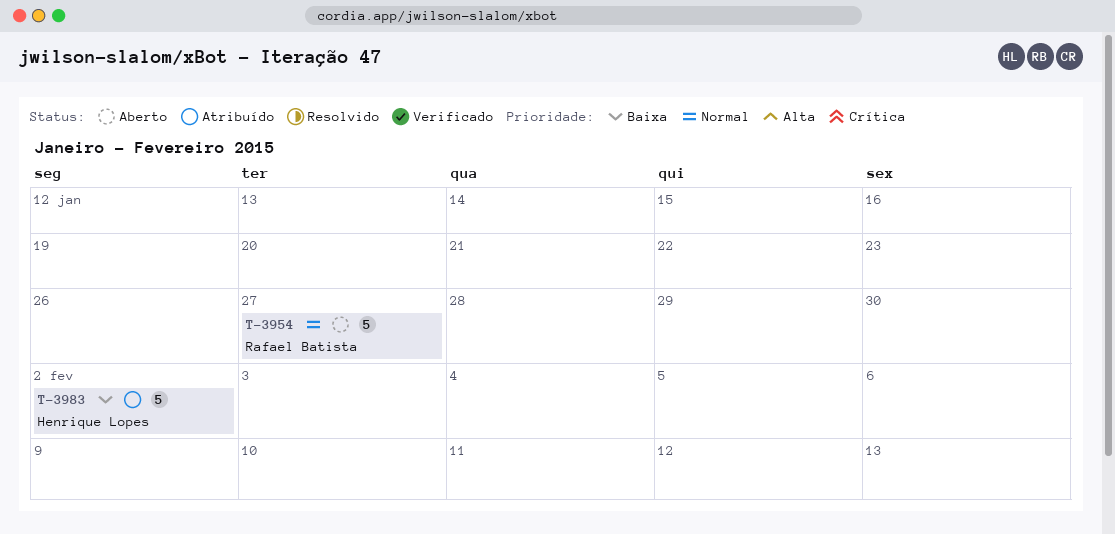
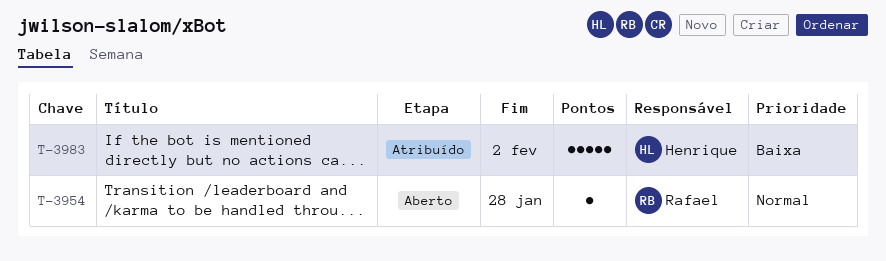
T-3954, estimate: 5 -> 1
T-3954, due: Jan 27 -> Jan 28

